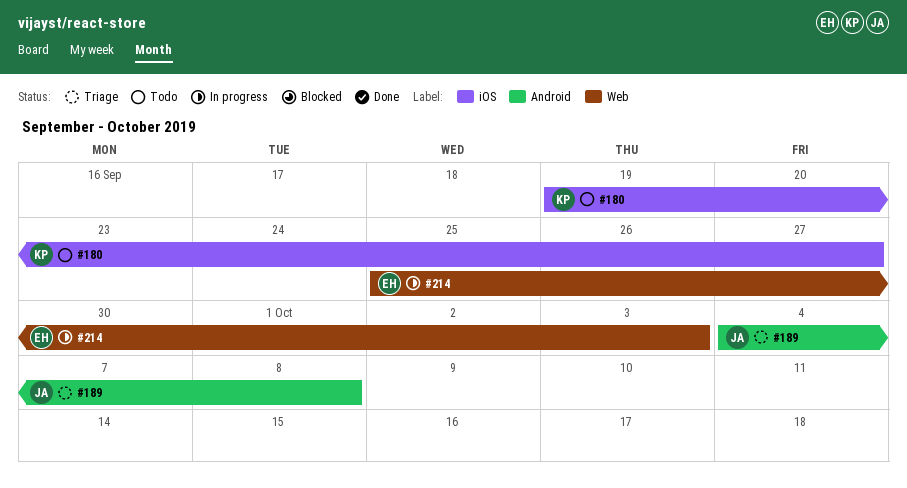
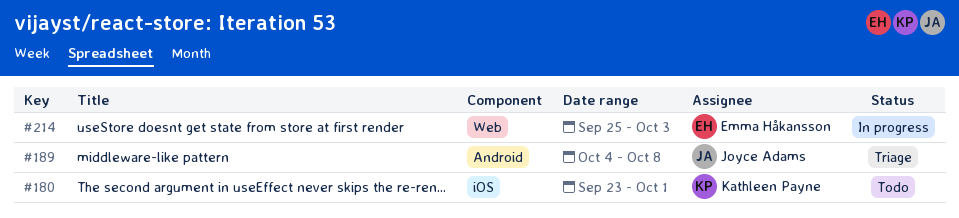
#180, start: Sep 19 -> Sep 23
#180, due: Sep 27 -> Oct 1

